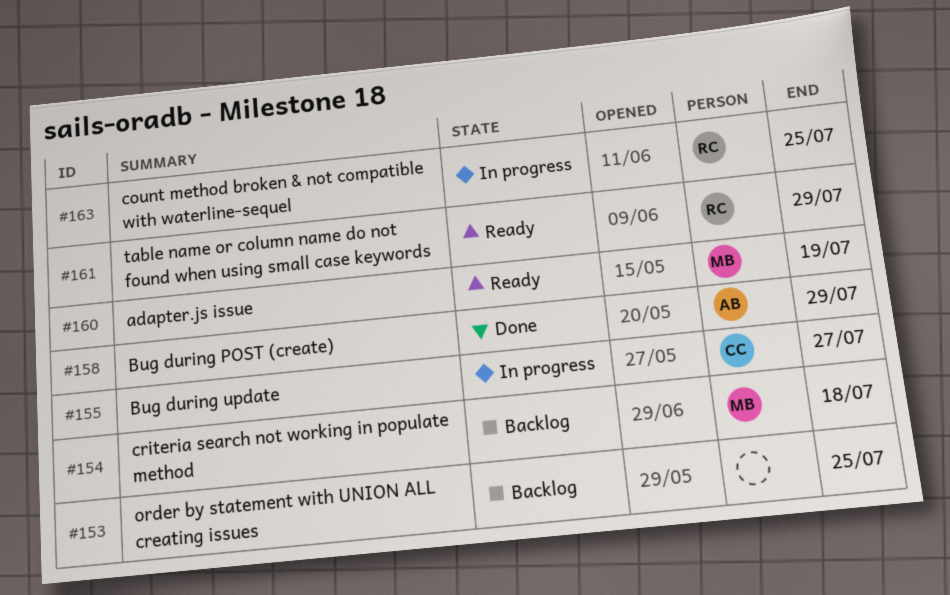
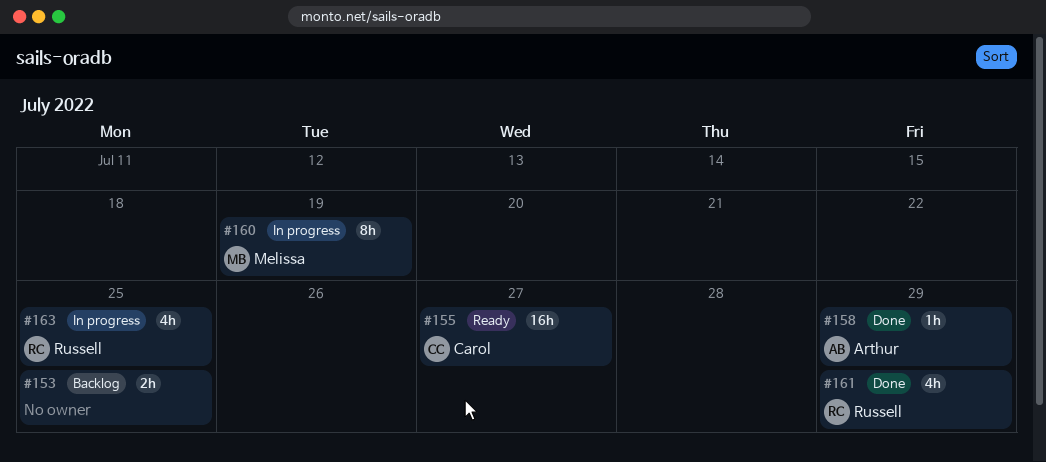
#154: present -> none
#155, status: In progress -> Ready
#160, status: Ready -> In progress
#161, status: Ready -> Done

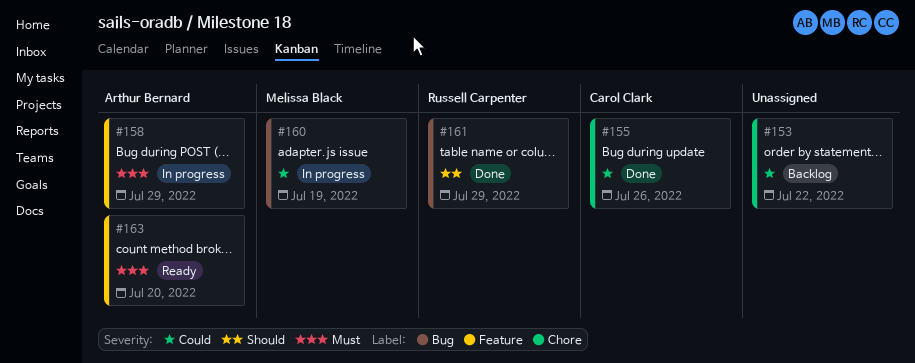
#153, due: Jul 25 -> Jul 22
#155, status: Ready -> Done
#155, due: Jul 27 -> Jul 26
#158, status: Done -> In progress
#163, status: In progress -> Ready
#163, owner: Russell Carpenter -> Arthur Bernard
#163, due: Jul 25 -> Jul 20

